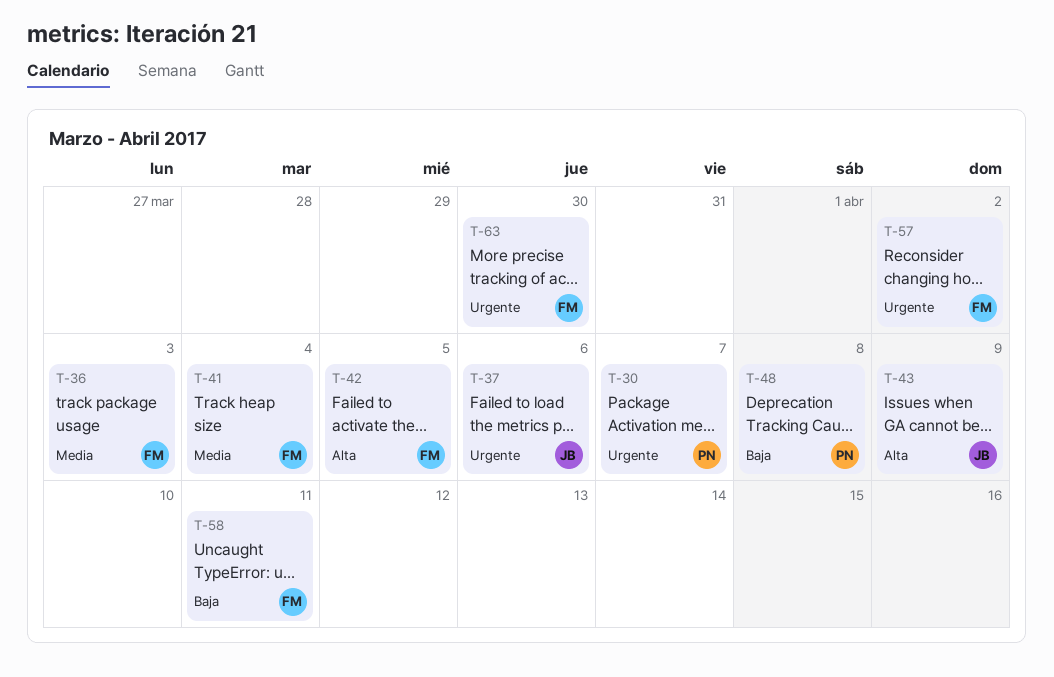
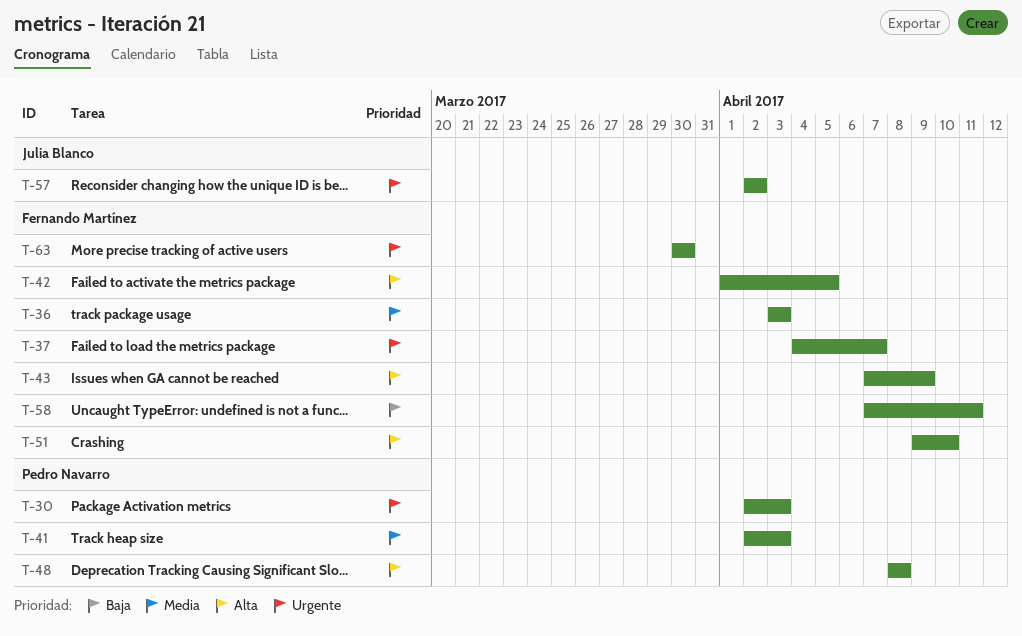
T-30, due: Apr 7 -> Apr 3
T-37, owner: Julia Blanco -> Fernando Martínez
T-37, due: Apr 6 -> Apr 7
T-41, owner: Fernando Martínez -> Pedro Navarro
T-41, due: Apr 4 -> Apr 3
T-43, owner: Julia Blanco -> Fernando Martínez
T-48, priority: Baja -> Alta
T-51: none -> present
T-57, owner: Fernando Martínez -> Julia Blanco

